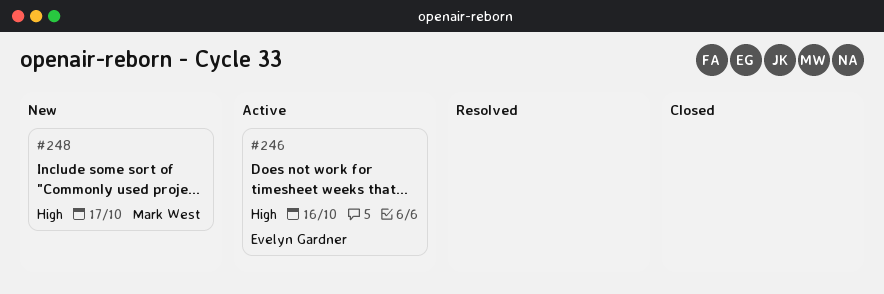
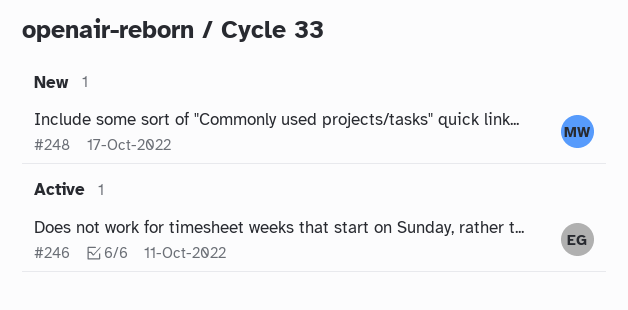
#246, due: Oct 16 -> Oct 11

